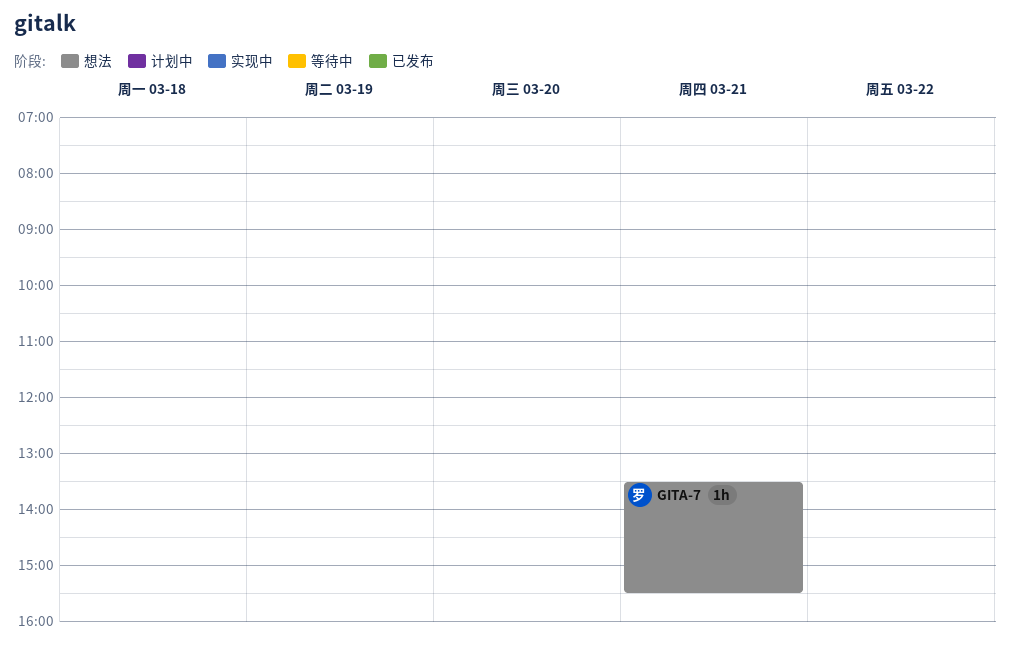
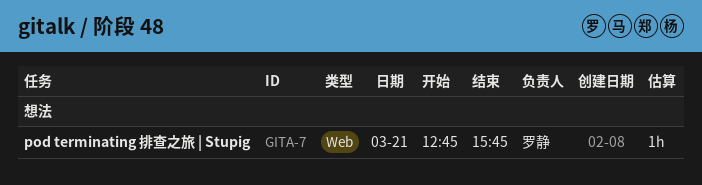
GITA-7, begins: 13:30 -> 12:45
GITA-7, ends: 15:30 -> 15:45

